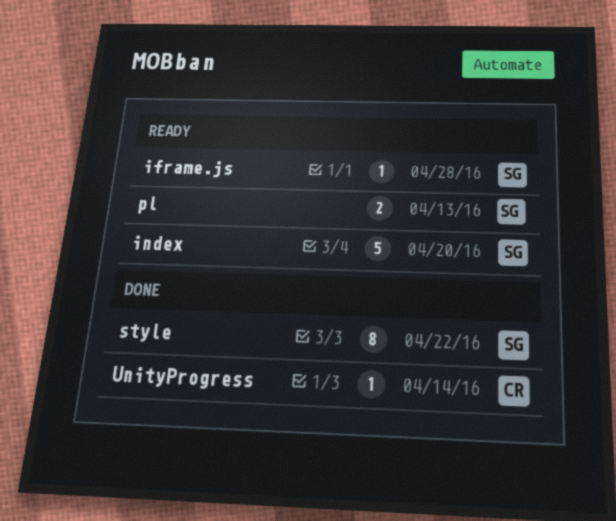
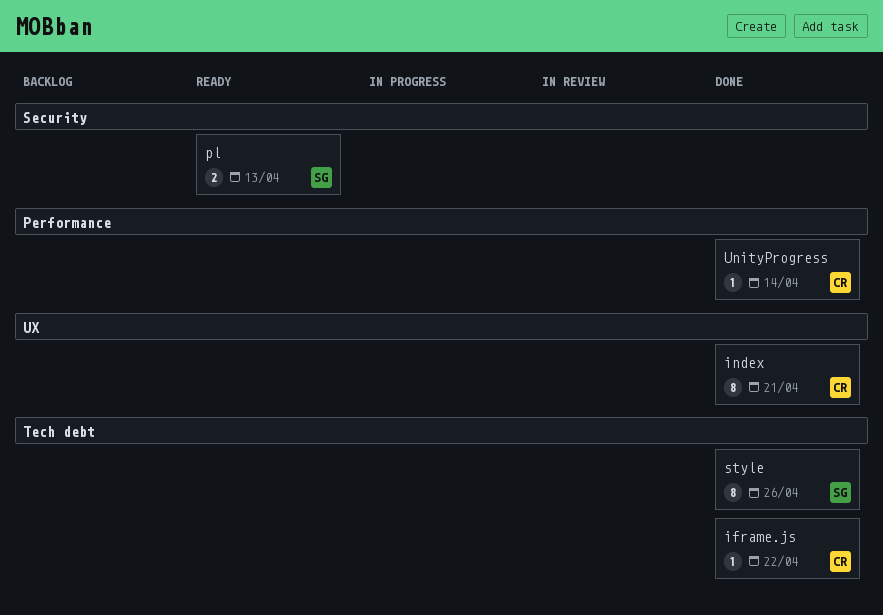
iframe.js, status: Ready -> Done
iframe.js, owner: SG -> CR
iframe.js, due: Apr 28 -> Apr 22
index, status: Ready -> Done
index, owner: SG -> CR
index, estimate: 5 -> 8
index, due: Apr 20 -> Apr 21
style, due: Apr 22 -> Apr 26

